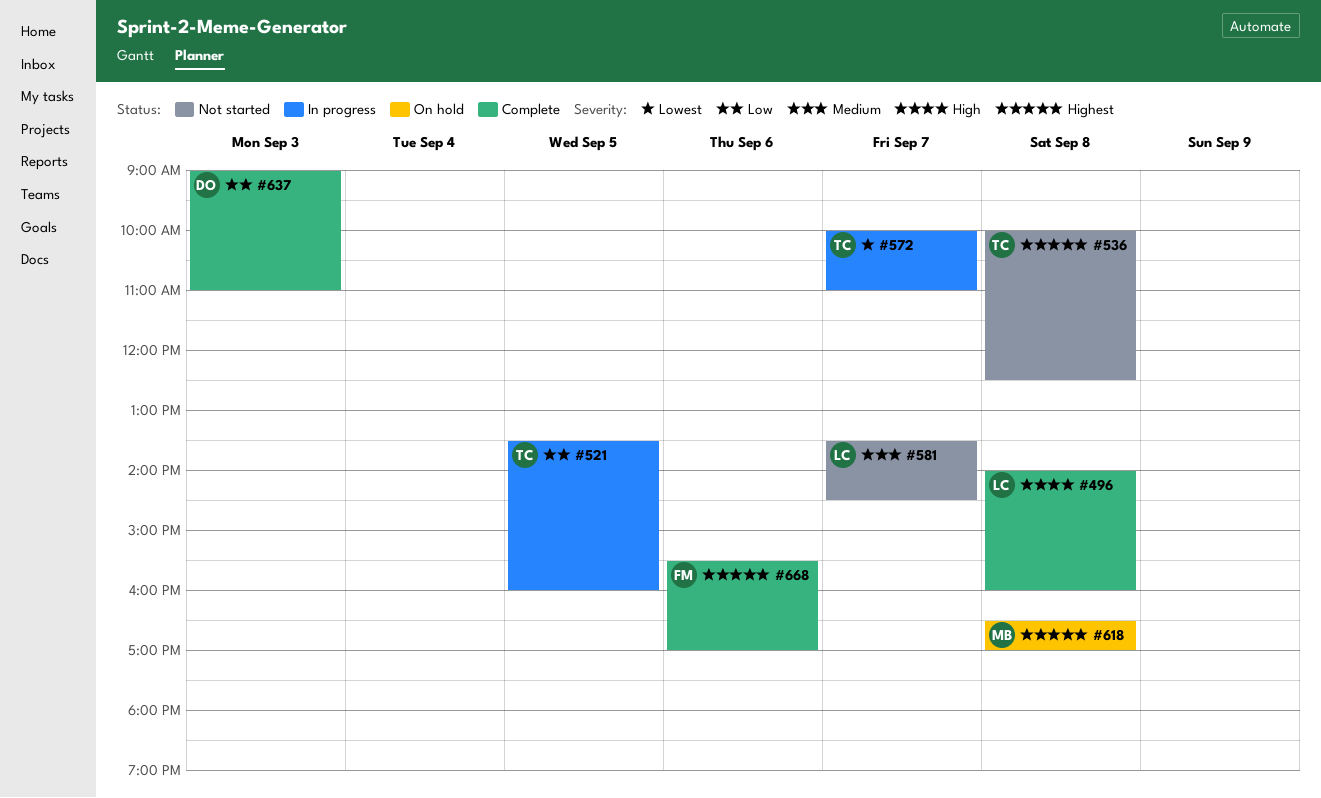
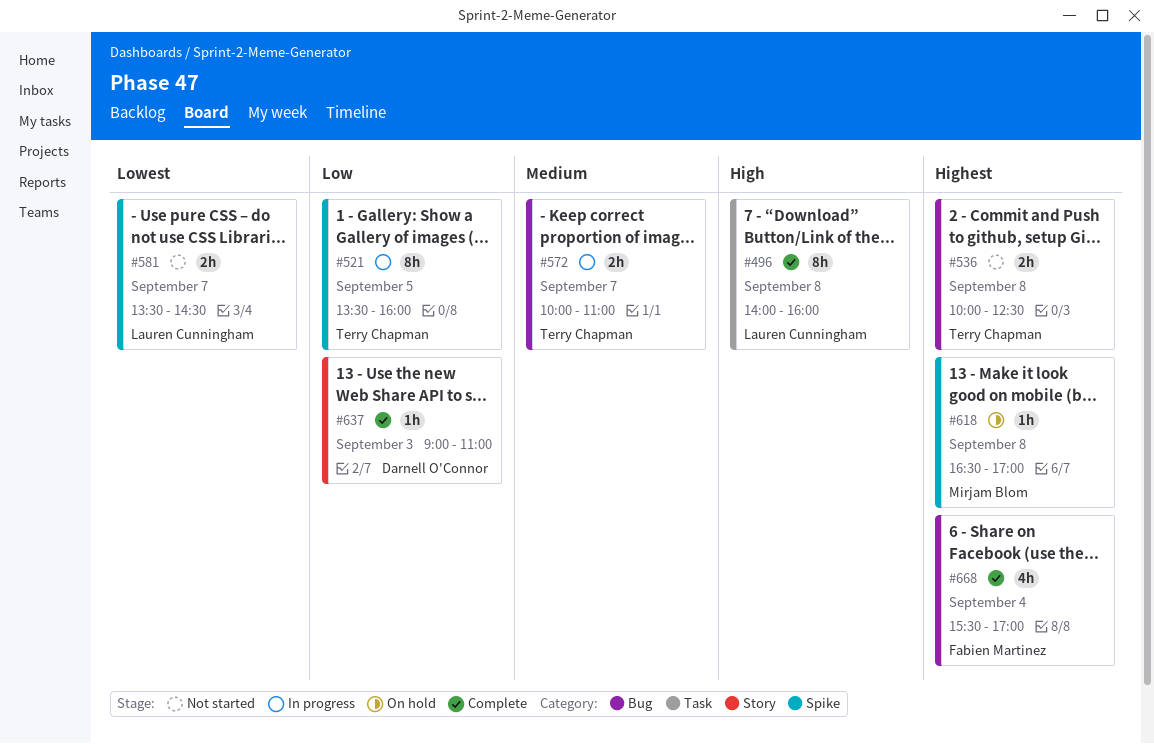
#572, priority: Lowest -> Medium
#581, priority: Medium -> Lowest
#668, day: Sep 6 -> Sep 4

